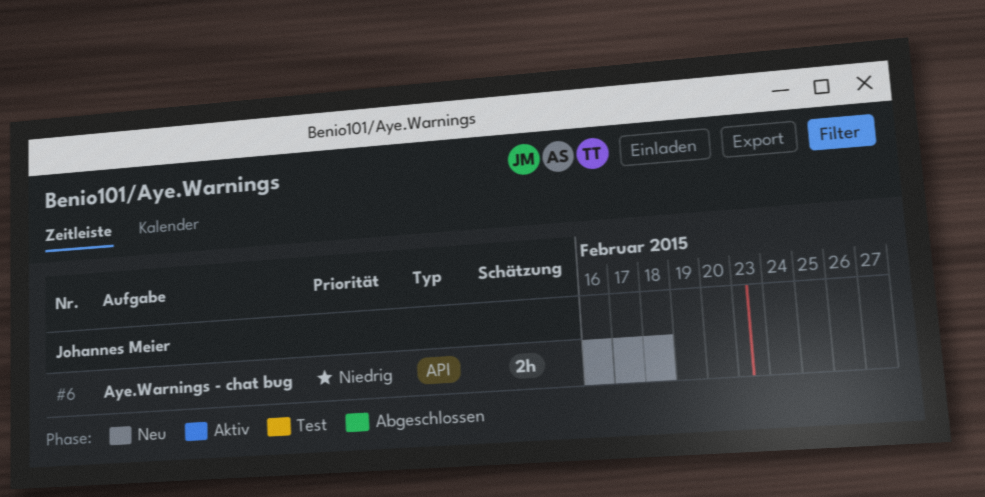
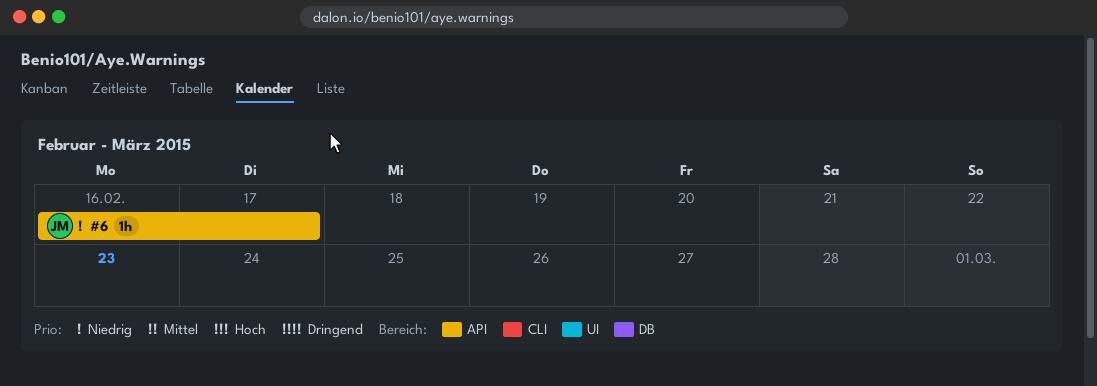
#6, estimate: 2h -> 1h
#6, due: Feb 18 -> Feb 17

